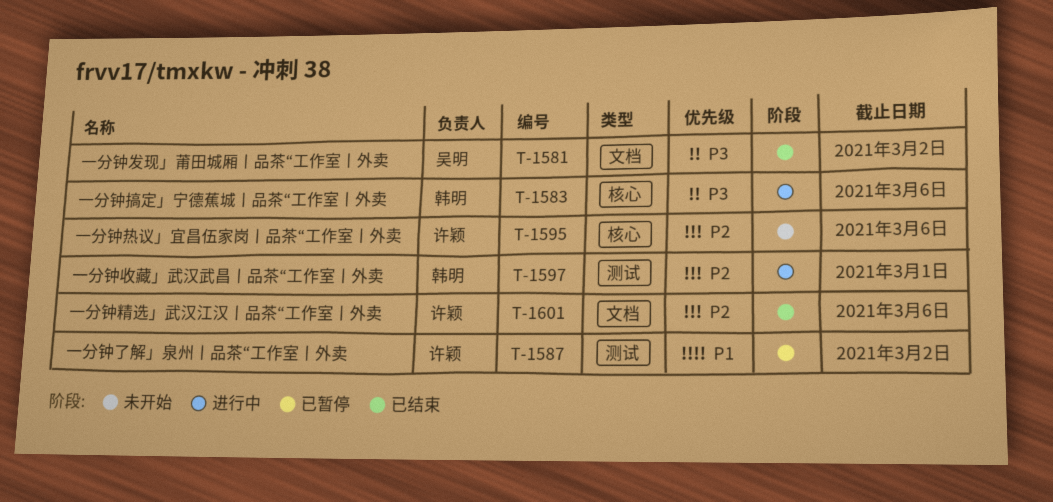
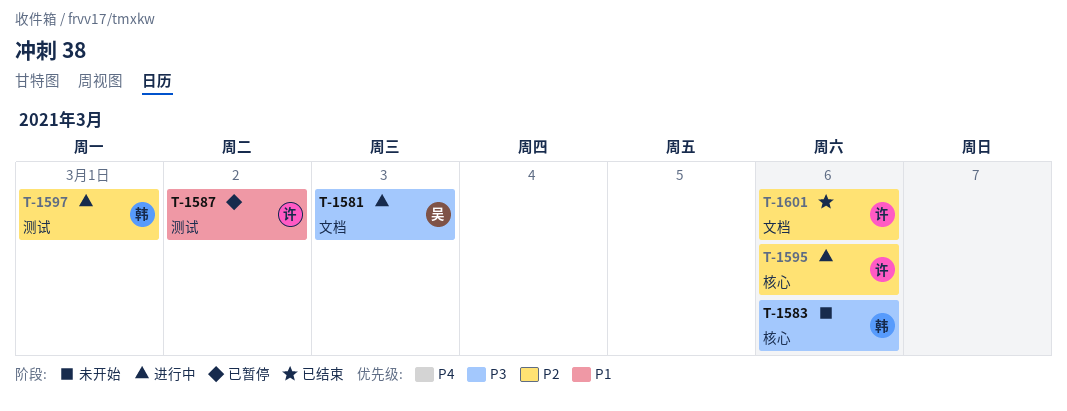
T-1581, status: 已结束 -> 进行中
T-1581, due: Mar 2 -> Mar 3
T-1583, status: 进行中 -> 未开始
T-1595, status: 未开始 -> 进行中

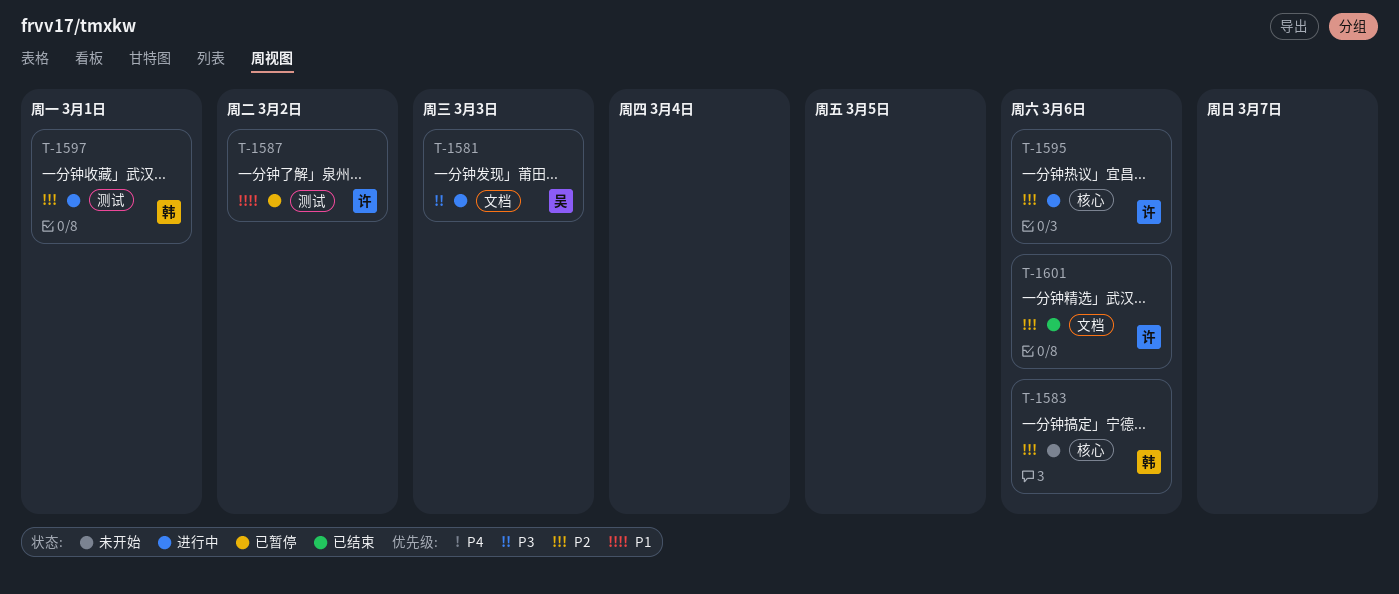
T-1583, priority: P3 -> P2

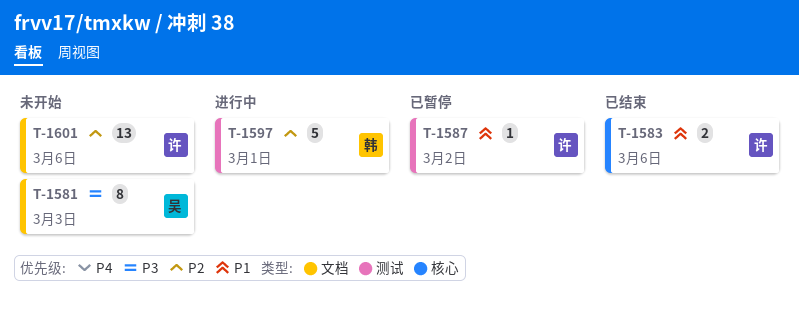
T-1581, status: 进行中 -> 未开始
T-1583, status: 未开始 -> 已结束
T-1583, owner: 韩 -> 许
T-1583, priority: P2 -> P1
T-1595: present -> none
T-1601, status: 已结束 -> 未开始

